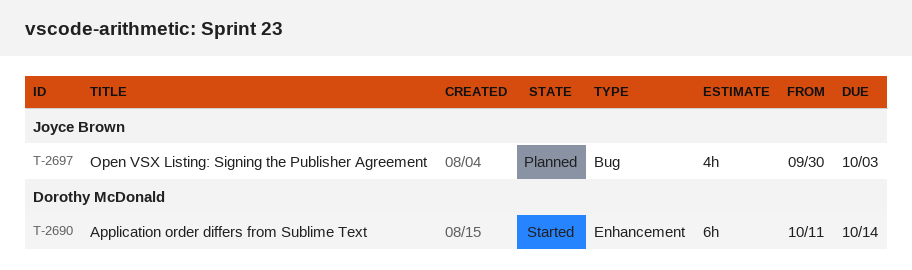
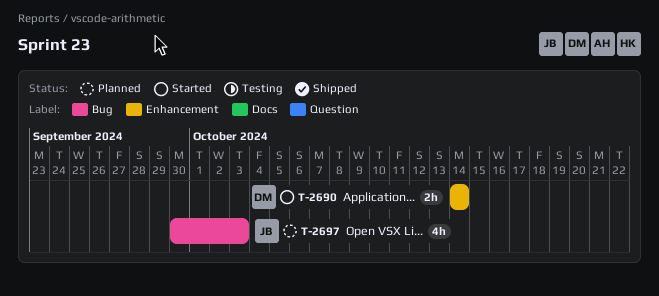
T-2690, estimate: 6h -> 2h
T-2690, start: Oct 11 -> Oct 14

